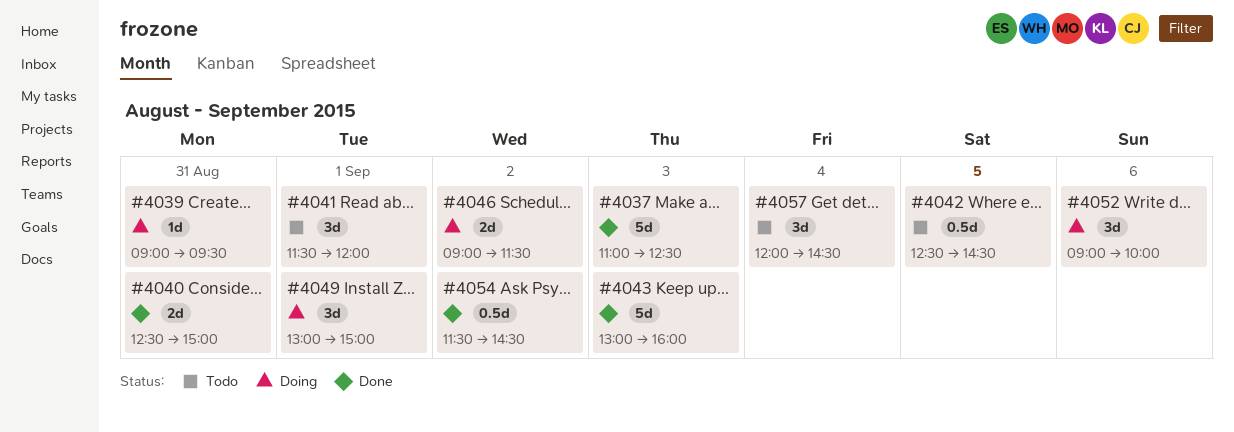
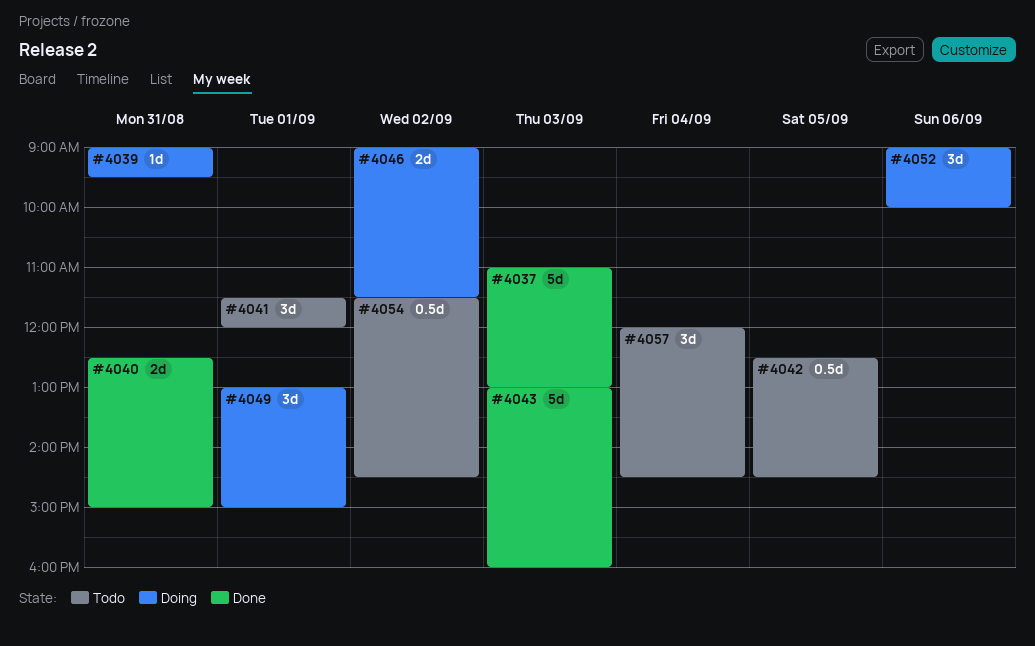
#4037, ends: 12:30 -> 13:00
#4054, status: Done -> Todo

